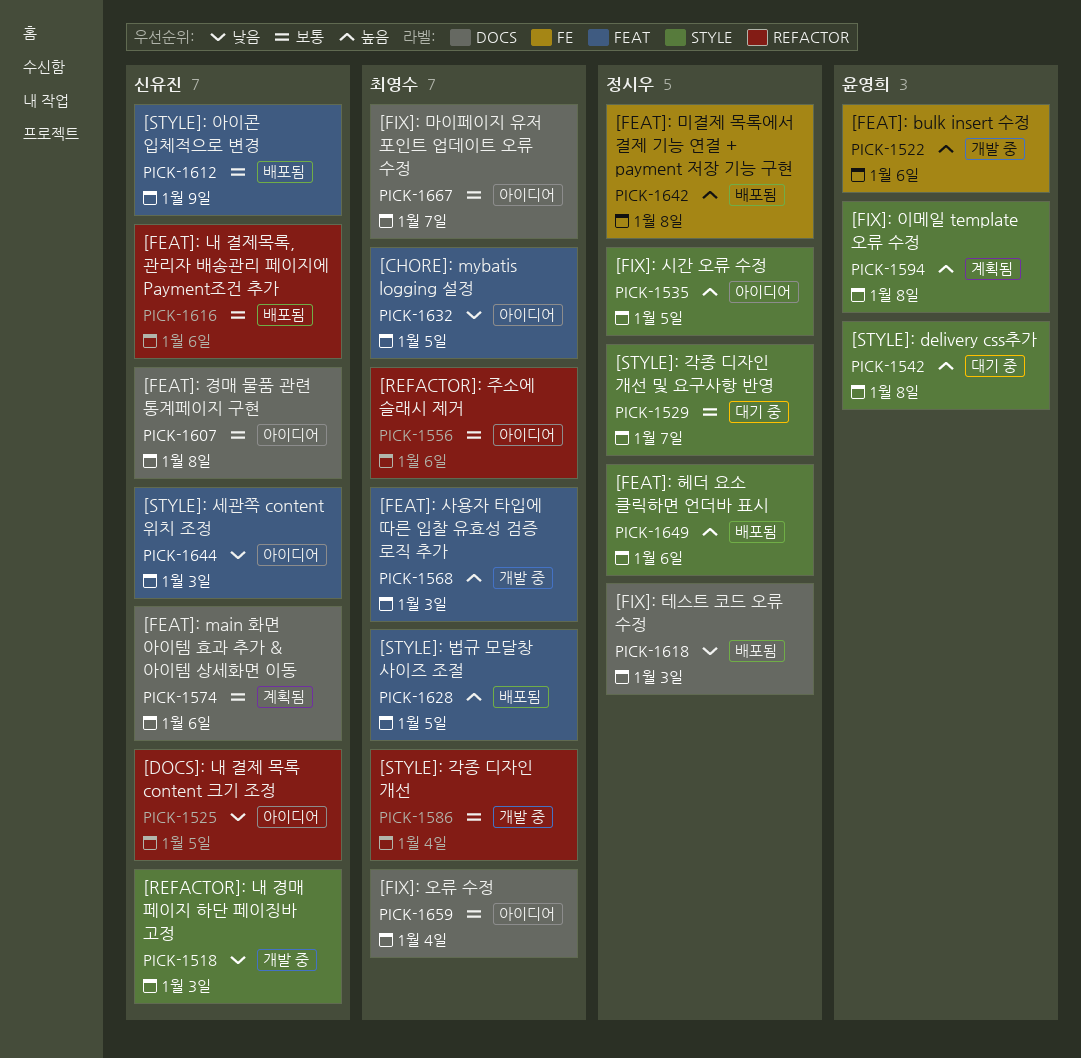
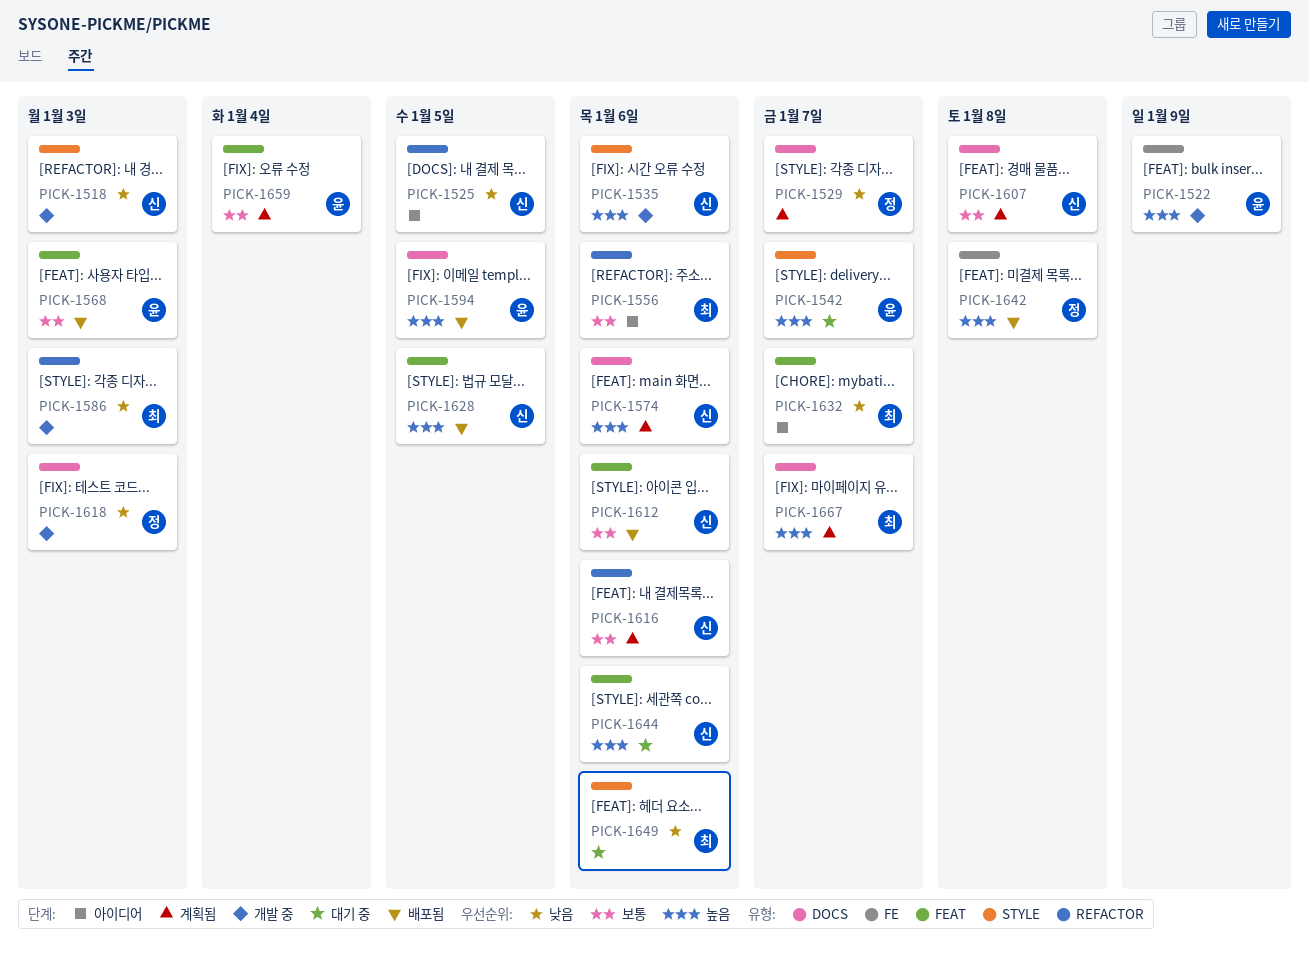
PICK-1522, due: Jan 6 -> Jan 9
PICK-1529, status: 대기 중 -> 계획됨
PICK-1529, priority: 보통 -> 낮음
PICK-1529, label: STYLE -> DOCS
PICK-1535, status: 아이디어 -> 개발 중
PICK-1535, owner: 정시우 -> 신유진
PICK-1535, due: Jan 5 -> Jan 6
PICK-1542, due: Jan 8 -> Jan 7
PICK-1568, status: 개발 중 -> 배포됨
PICK-1568, owner: 최영수 -> 윤영희
PICK-1568, priority: 높음 -> 보통
PICK-1574, priority: 보통 -> 높음
PICK-1586, priority: 보통 -> 낮음
PICK-1586, due: Jan 4 -> Jan 3
PICK-1594, status: 계획됨 -> 배포됨
PICK-1594, label: STYLE -> DOCS
PICK-1594, due: Jan 8 -> Jan 5
PICK-1607, status: 아이디어 -> 계획됨
PICK-1612, due: Jan 9 -> Jan 6
PICK-1616, status: 배포됨 -> 계획됨
PICK-1618, status: 배포됨 -> 개발 중
PICK-1628, owner: 최영수 -> 신유진
PICK-1632, due: Jan 5 -> Jan 7
PICK-1644, status: 아이디어 -> 대기 중
PICK-1644, priority: 낮음 -> 높음
PICK-1644, due: Jan 3 -> Jan 6
PICK-1649, status: 배포됨 -> 대기 중
PICK-1649, owner: 정시우 -> 최영수
PICK-1649, priority: 높음 -> 낮음
PICK-1659, status: 아이디어 -> 계획됨
PICK-1659, owner: 최영수 -> 윤영희
PICK-1659, label: DOCS -> FEAT
PICK-1667, status: 아이디어 -> 계획됨
PICK-1667, priority: 보통 -> 높음

